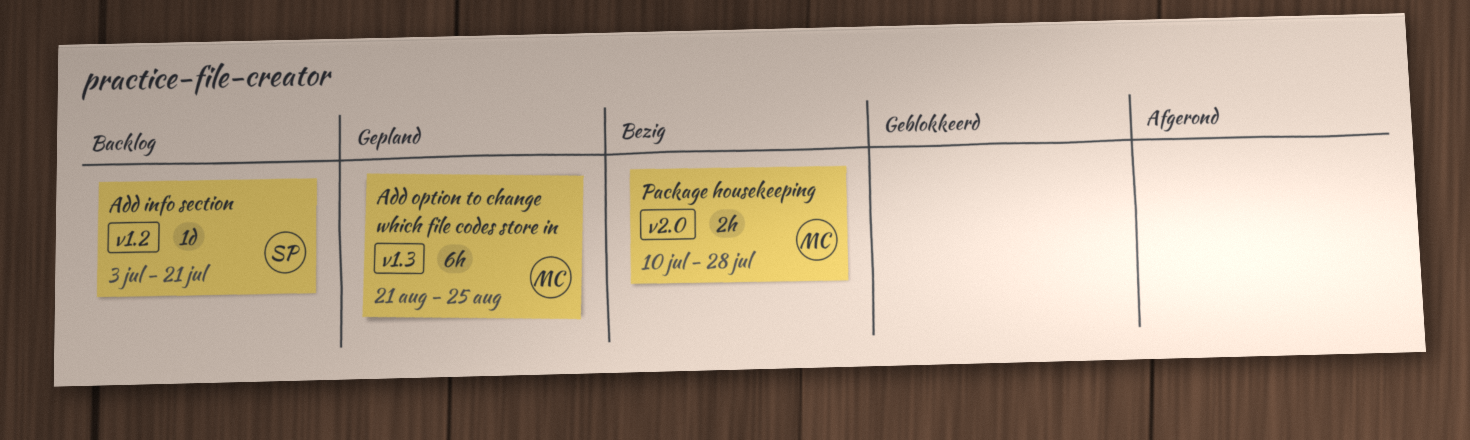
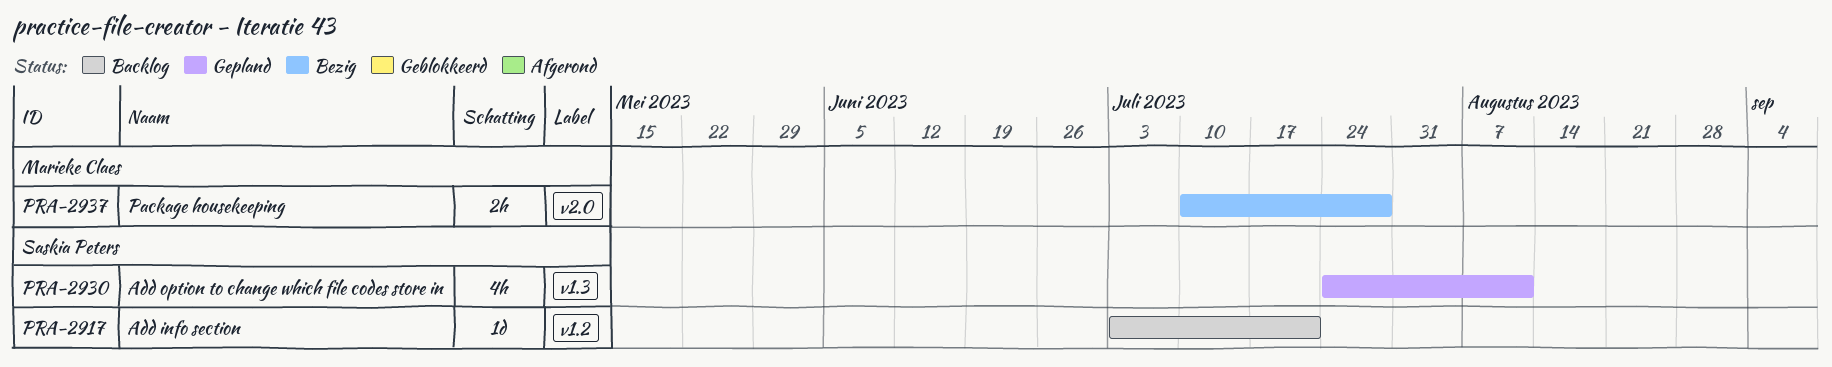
Add option to change which file codes store in, owner: Marieke Claes -> Saskia Peters
Add option to change which file codes store in, estimate: 6h -> 4h
Add option to change which file codes store in, start: Aug 21 -> Jul 24
Add option to change which file codes store in, due: Aug 25 -> Aug 11

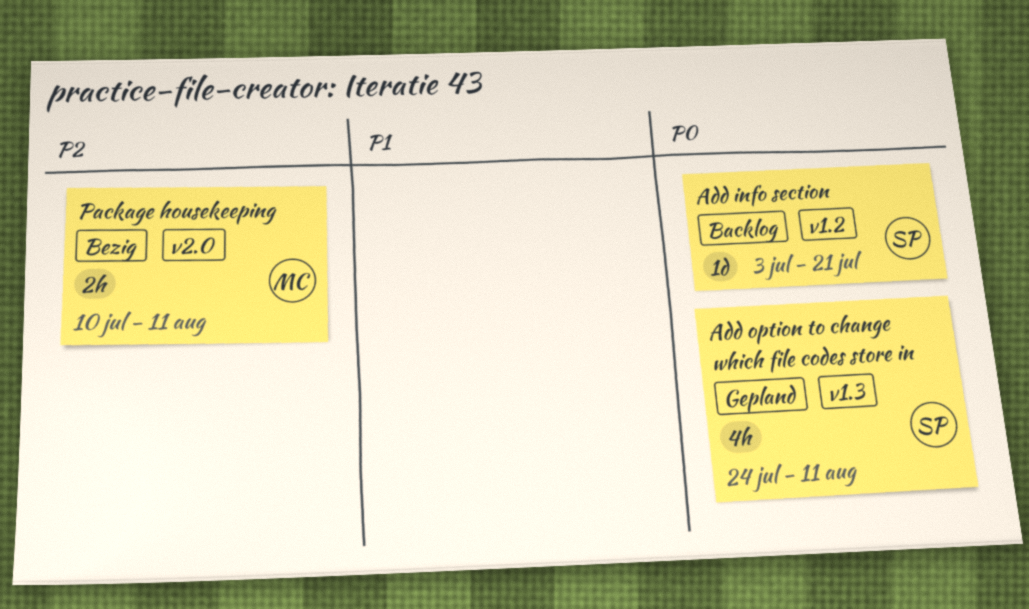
Package housekeeping, due: Jul 28 -> Aug 11

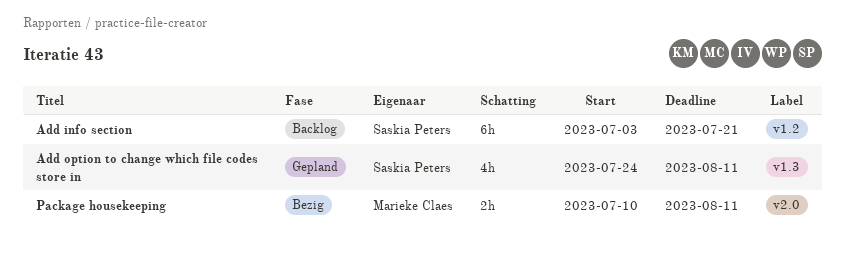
Add info section, estimate: 1d -> 6h

